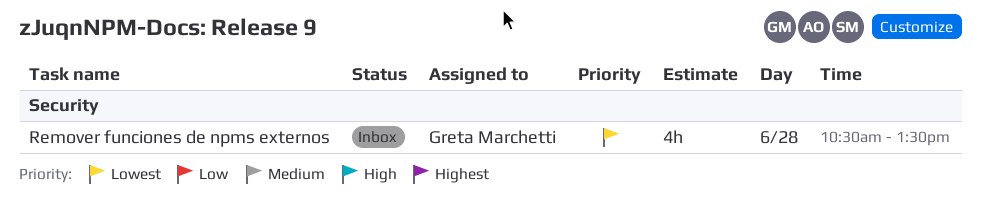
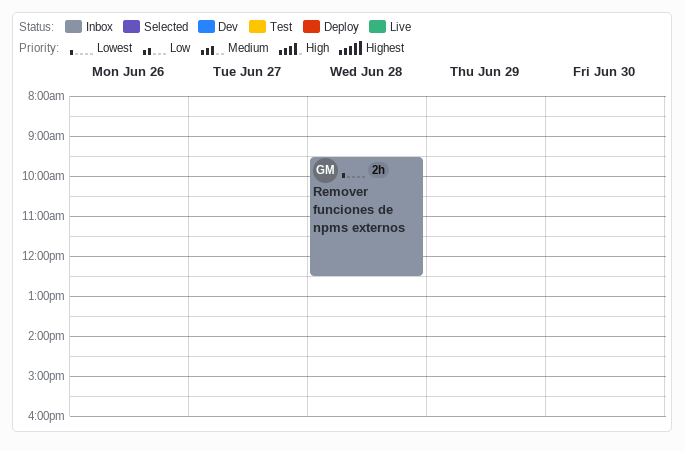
Remover funciones de npms externos, estimate: 4h -> 2h
Remover funciones de npms externos, begins: 10:30 -> 09:30
Remover funciones de npms externos, ends: 13:30 -> 12:30

